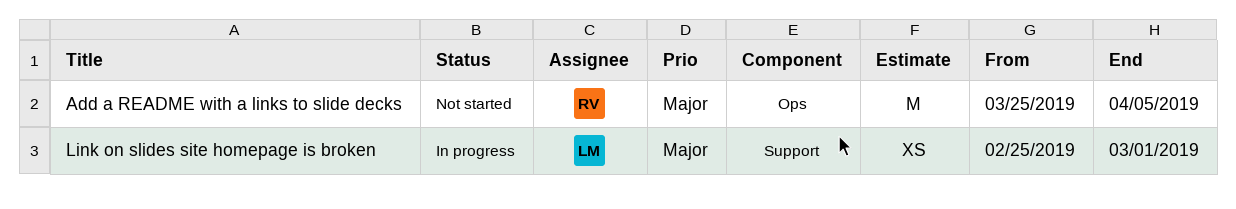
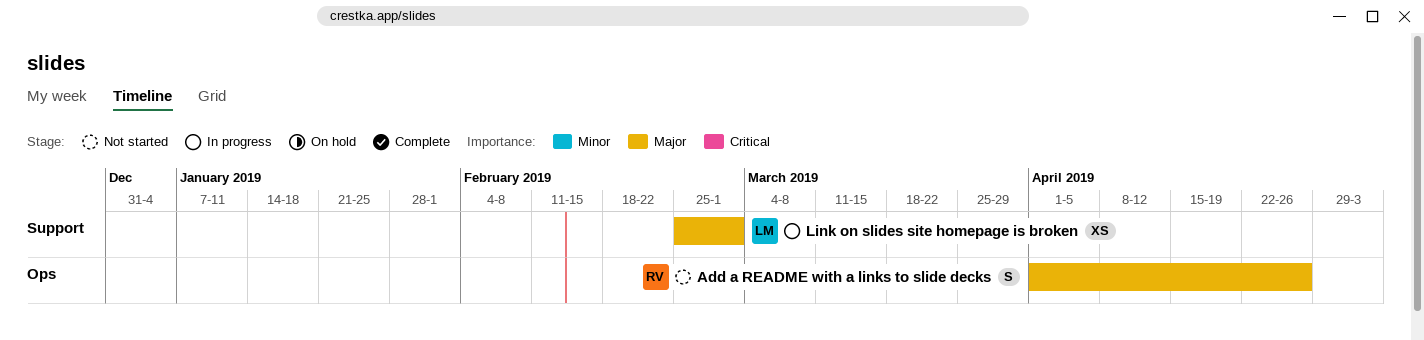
Add a README with a links to slide decks, estimate: M -> S
Add a README with a links to slide decks, start: Mar 25 -> Apr 1
Add a README with a links to slide decks, due: Apr 5 -> Apr 26

